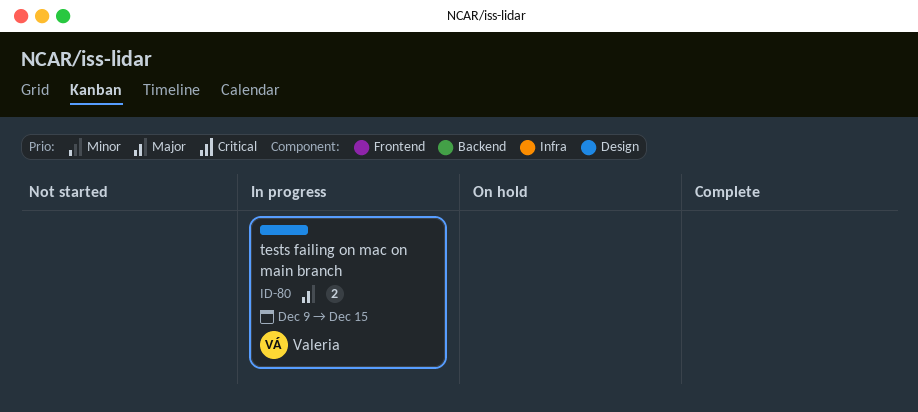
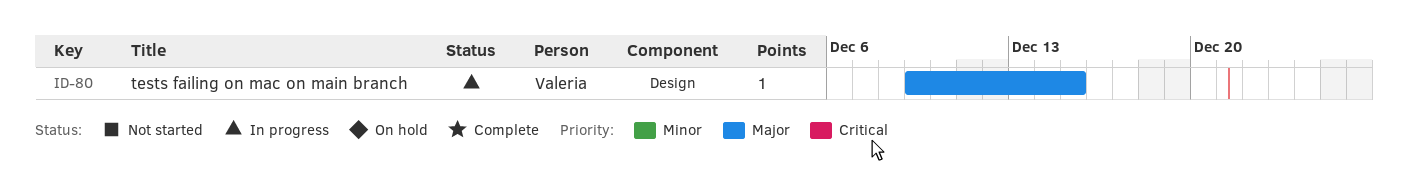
ID-80, estimate: 2 -> 1

